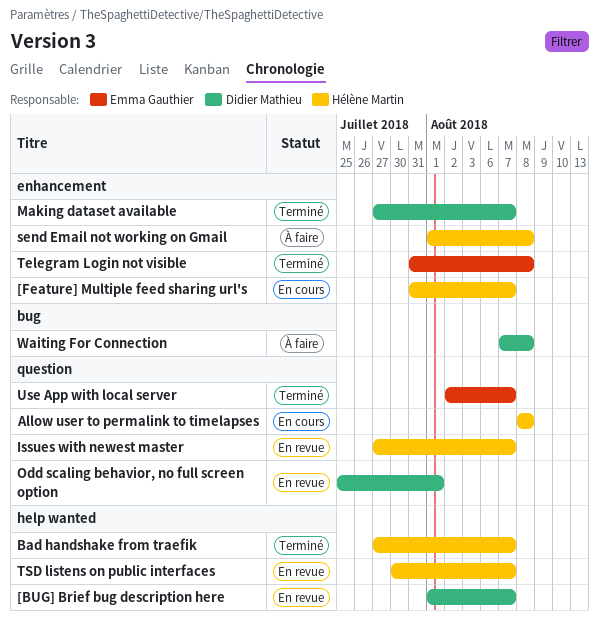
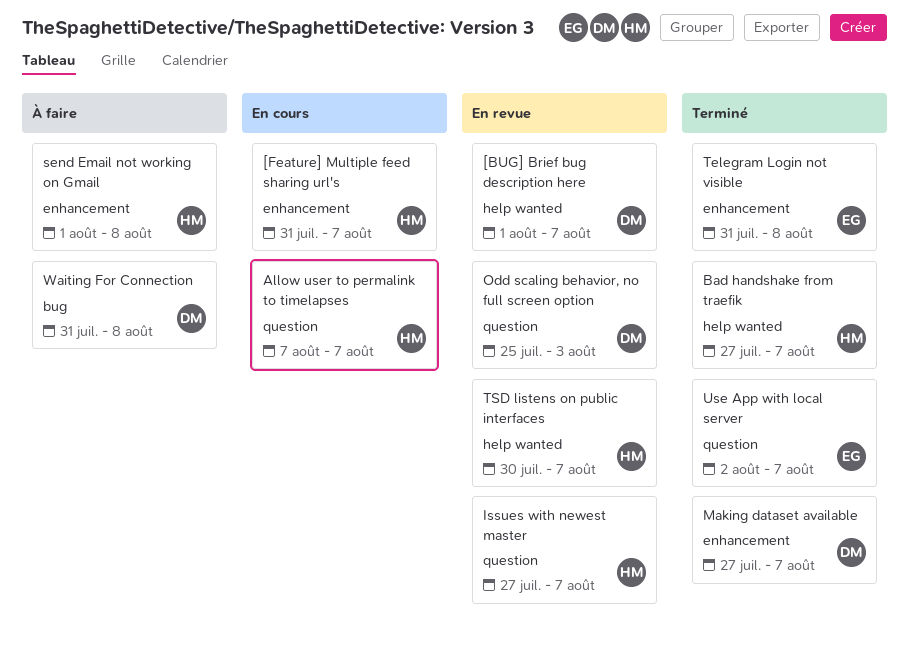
Allow user to permalink to timelapses, start: Aug 8 -> Aug 7
Allow user to permalink to timelapses, due: Aug 8 -> Aug 7
Odd scaling behavior, no full screen option, due: Aug 1 -> Aug 3
Waiting For Connection, start: Aug 7 -> Jul 31

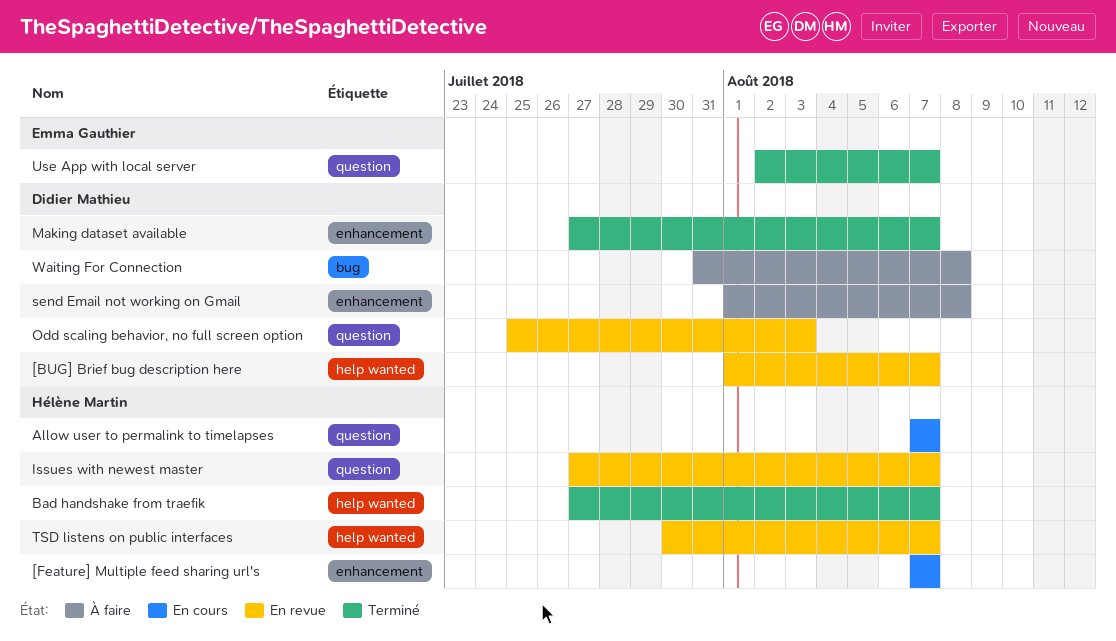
[Feature] Multiple feed sharing url's, start: Jul 31 -> Aug 7
send Email not working on Gmail, owner: Hélène Martin -> Didier Mathieu
Telegram Login not visible: present -> none

